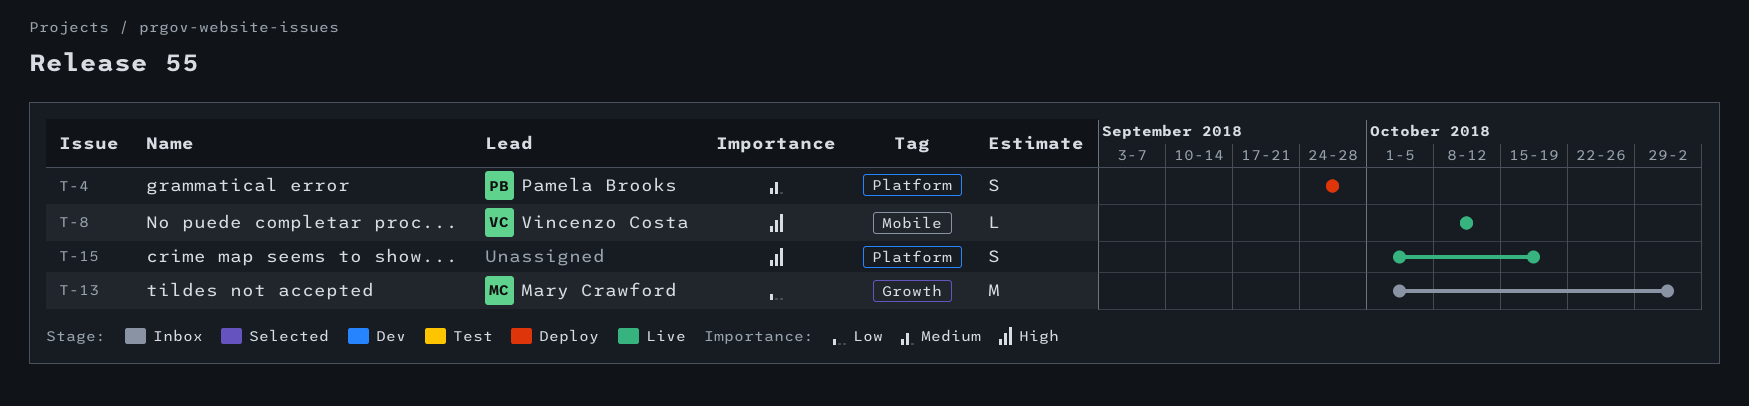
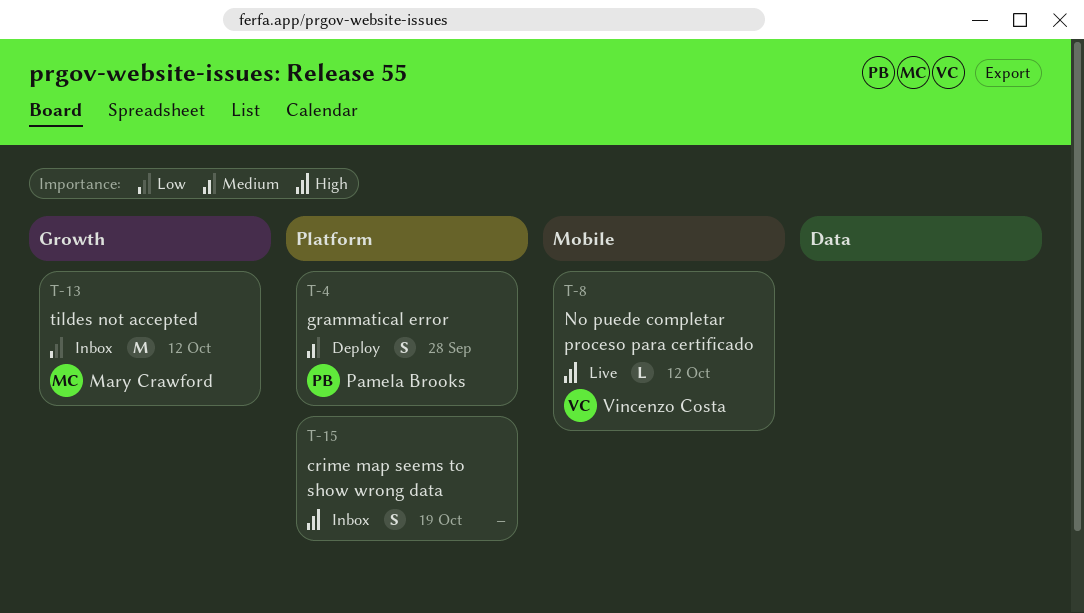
T-13, due: Nov 2 -> Oct 12
T-15, status: Live -> Inbox

